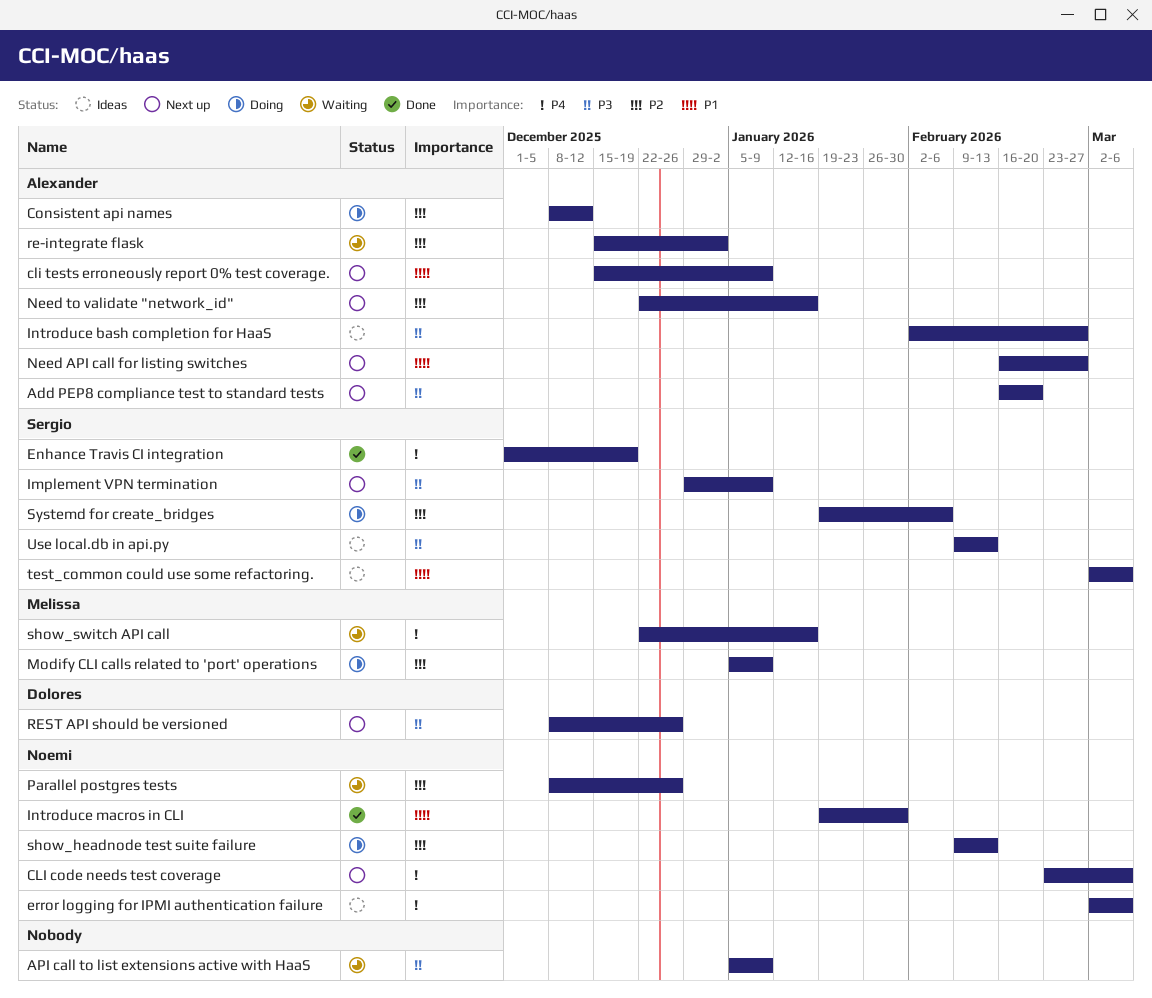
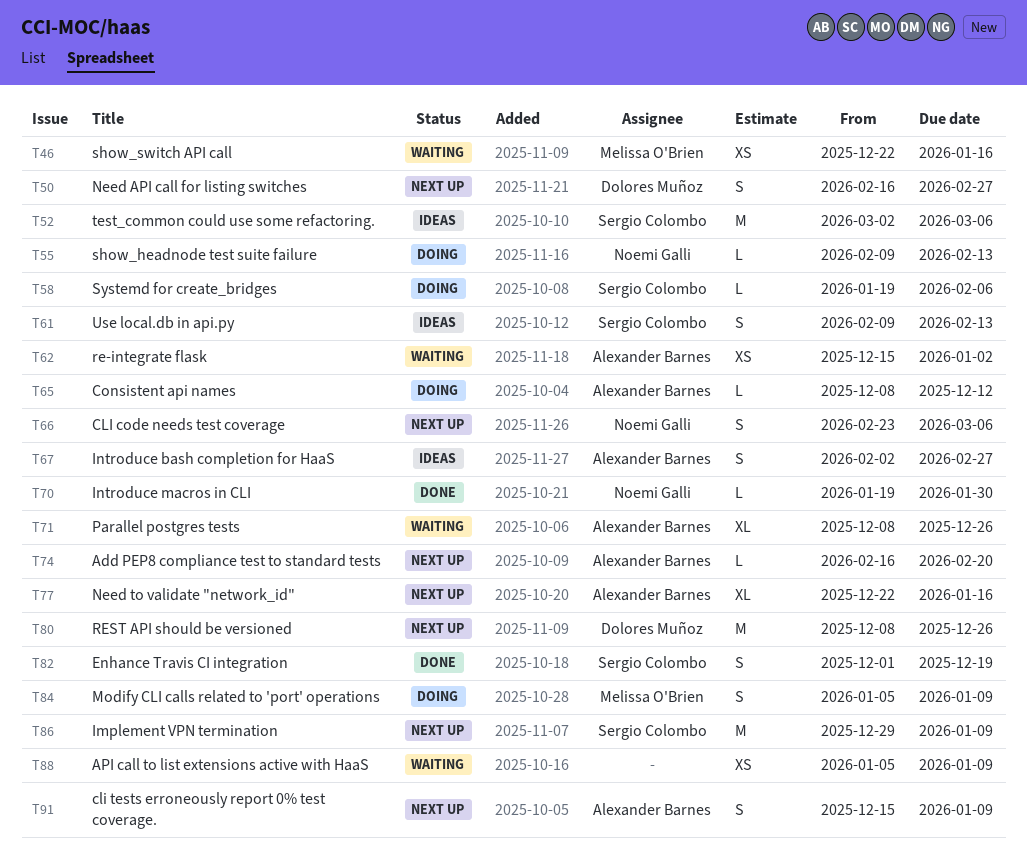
error logging for IPMI authentication failure: present -> none
Need API call for listing switches, owner: Alexander Barnes -> Dolores Muñoz
Parallel postgres tests, owner: Noemi Galli -> Alexander Barnes

